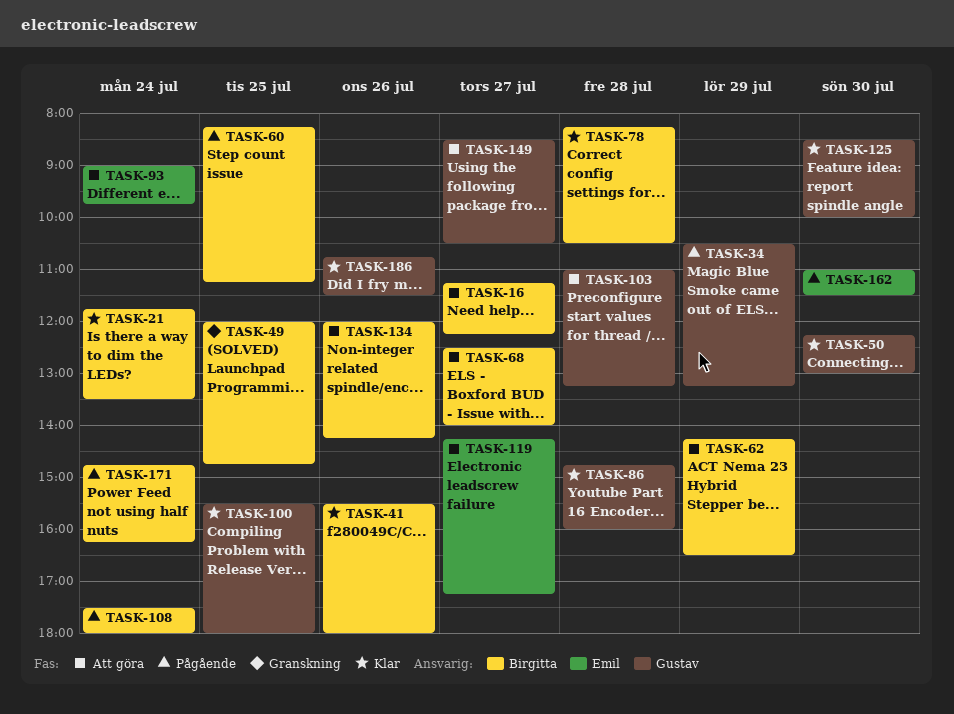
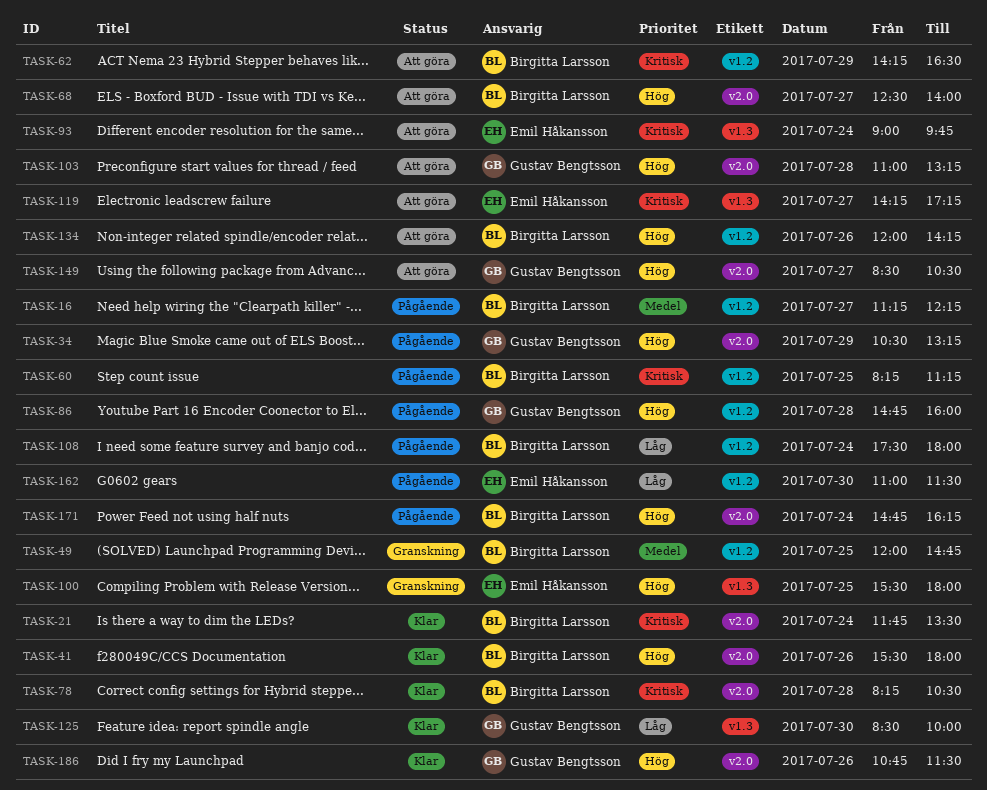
TASK-16, status: Att göra -> Pågående
TASK-50: present -> none
TASK-86, status: Klar -> Pågående
TASK-100, status: Klar -> Granskning
TASK-100, owner: Gustav Bengtsson -> Emil Håkansson

